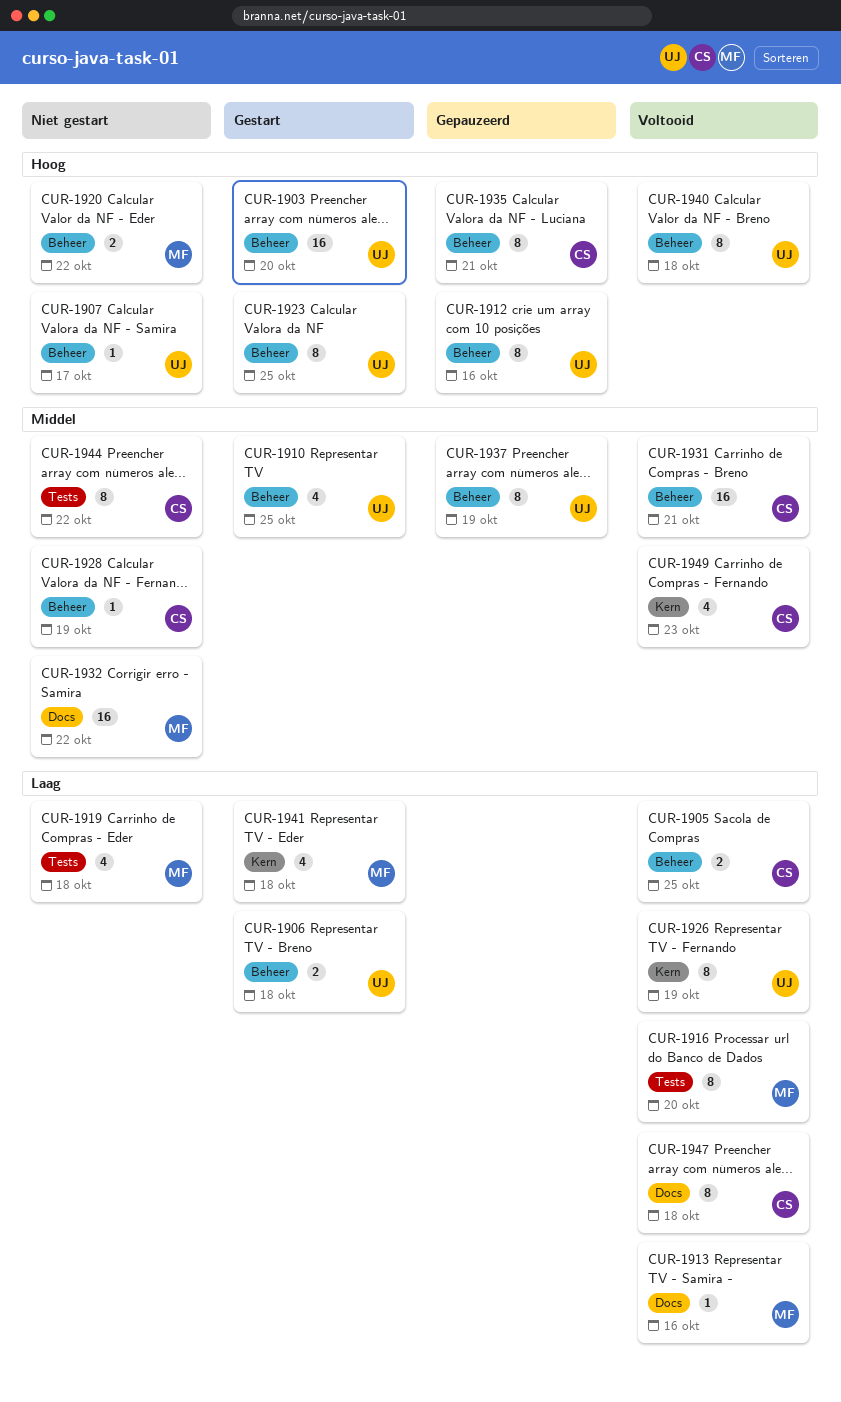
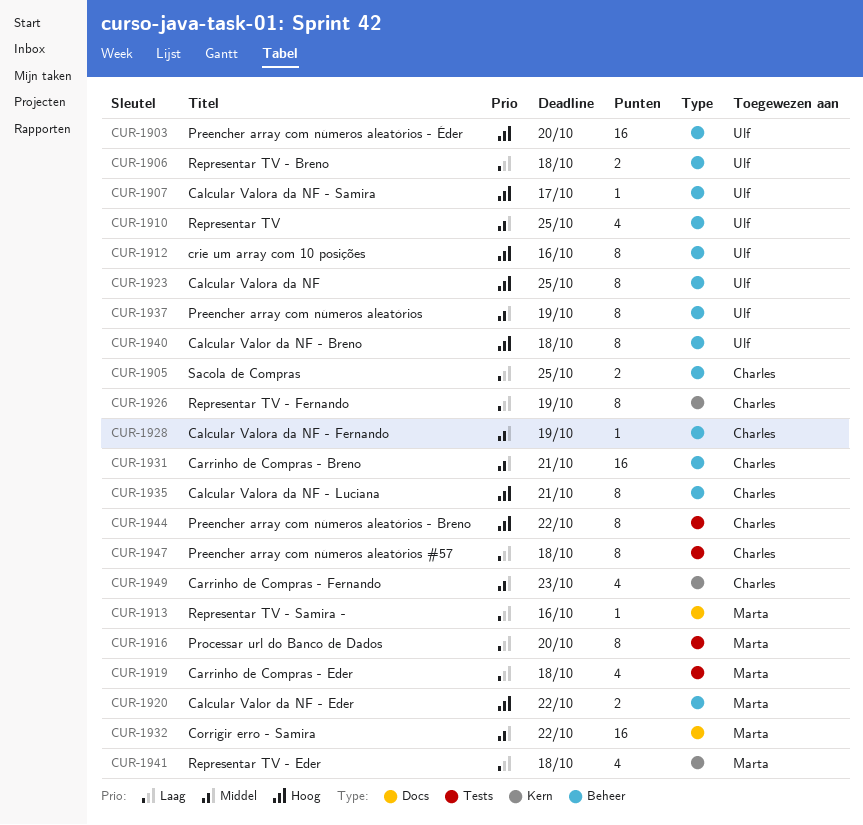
CUR-1926, owner: Ulf -> Charles
CUR-1944, priority: Middel -> Hoog
CUR-1947, label: Docs -> Tests

